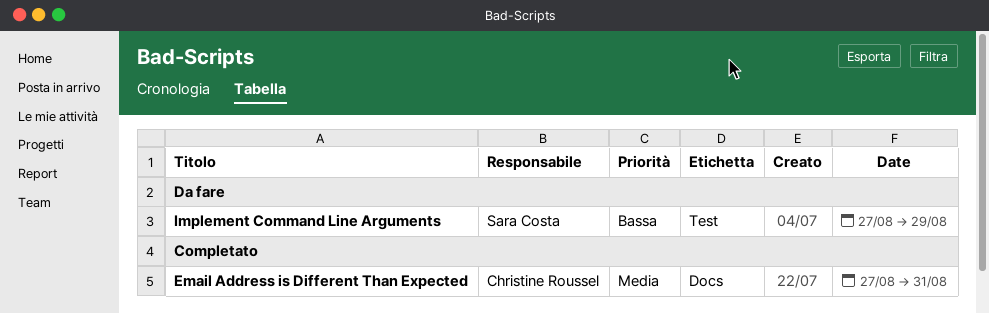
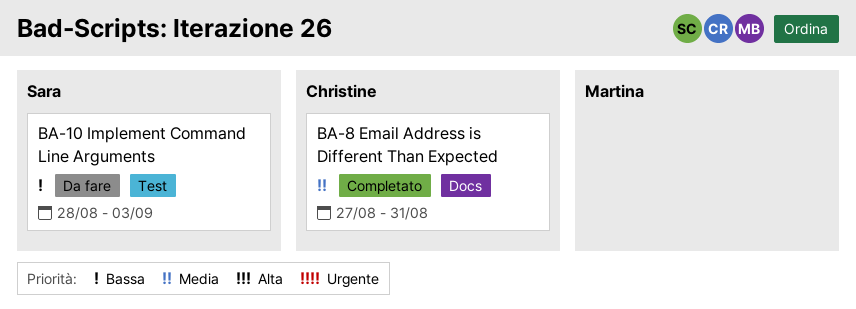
Implement Command Line Arguments, start: Aug 27 -> Aug 28
Implement Command Line Arguments, due: Aug 29 -> Sep 3

